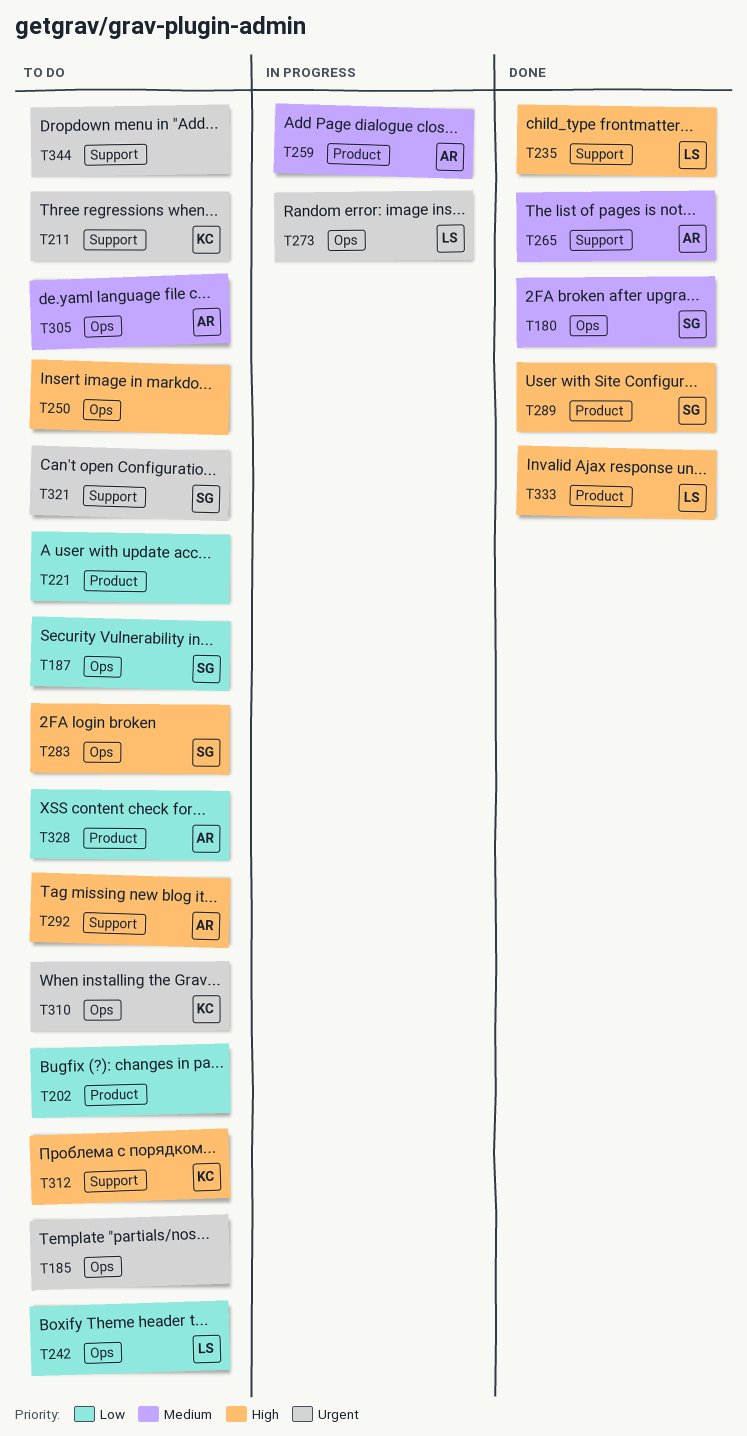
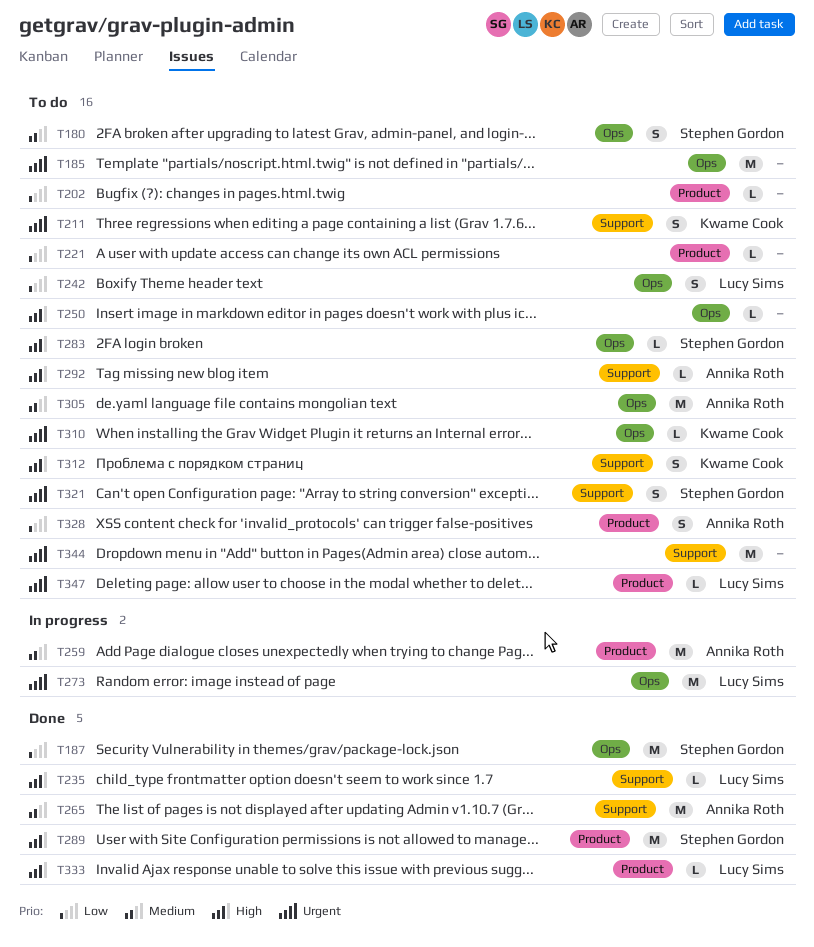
T180, status: Done -> To do
T187, status: To do -> Done
T347: none -> present

